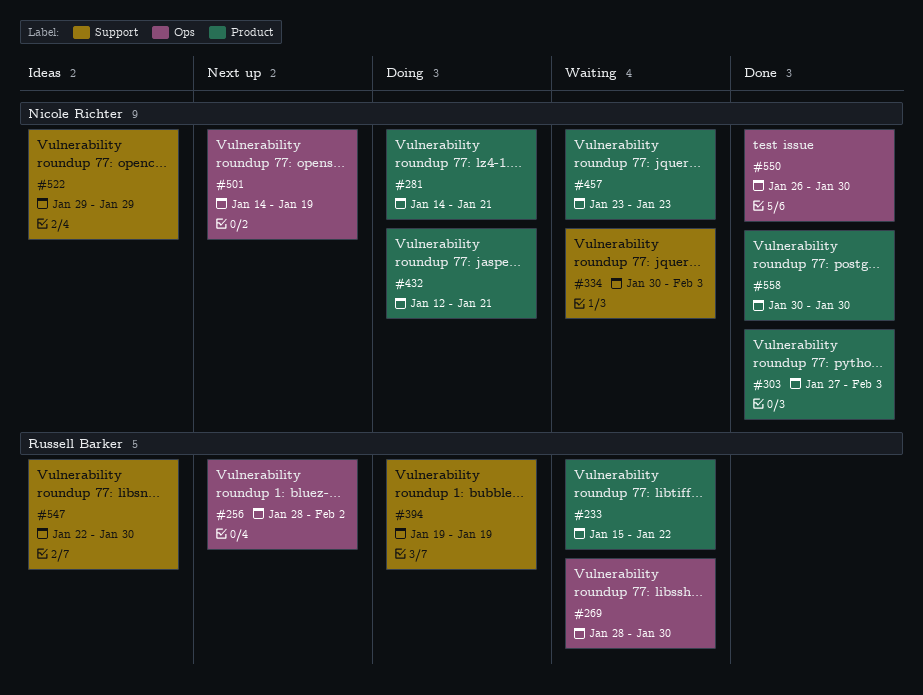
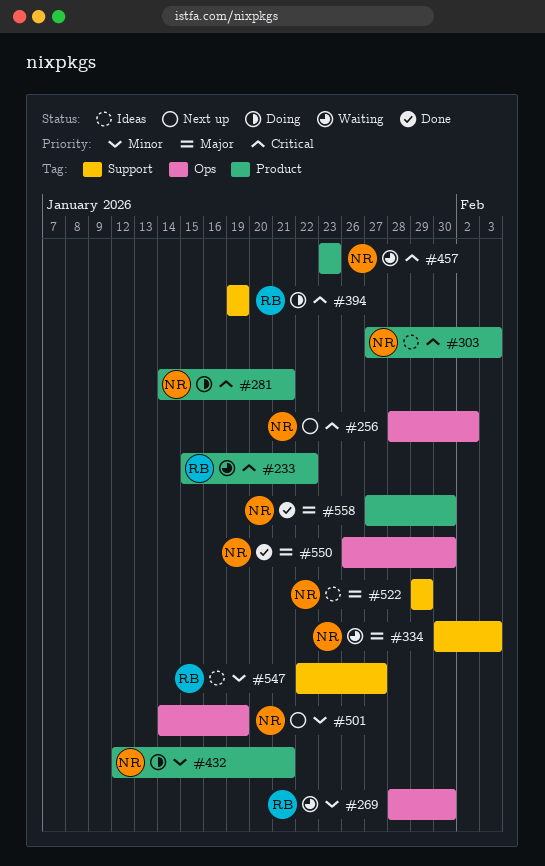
#256, owner: Russell Barker -> Nicole Richter
#303, status: Done -> Ideas
#547, due: Jan 30 -> Jan 27
#558, start: Jan 30 -> Jan 27

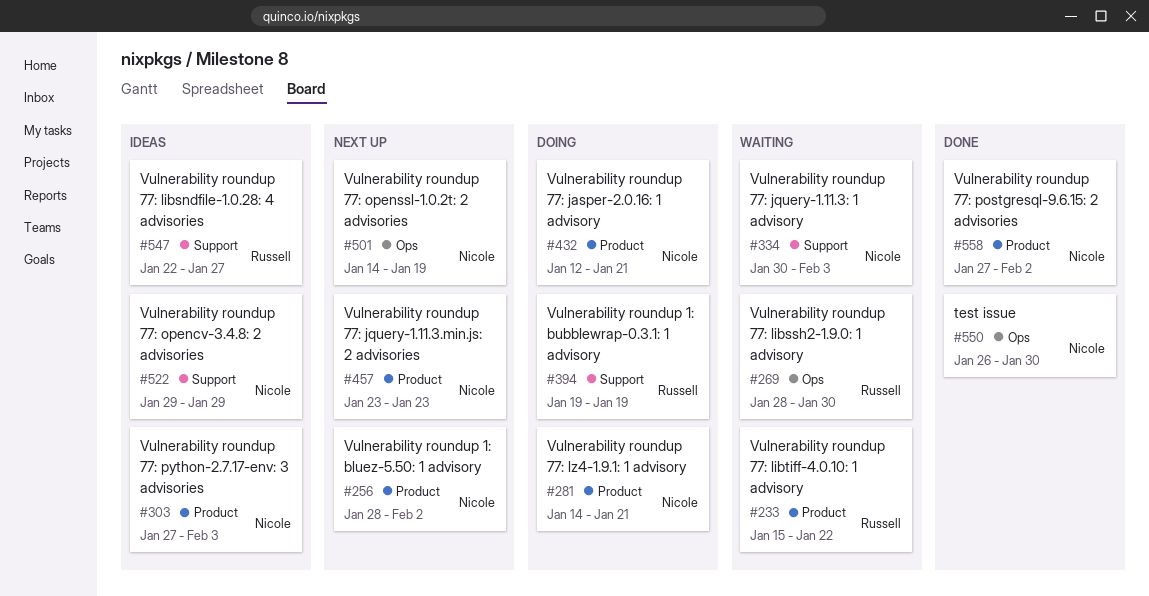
#256, label: Ops -> Product
#457, status: Waiting -> Next up
#558, due: Jan 30 -> Feb 2

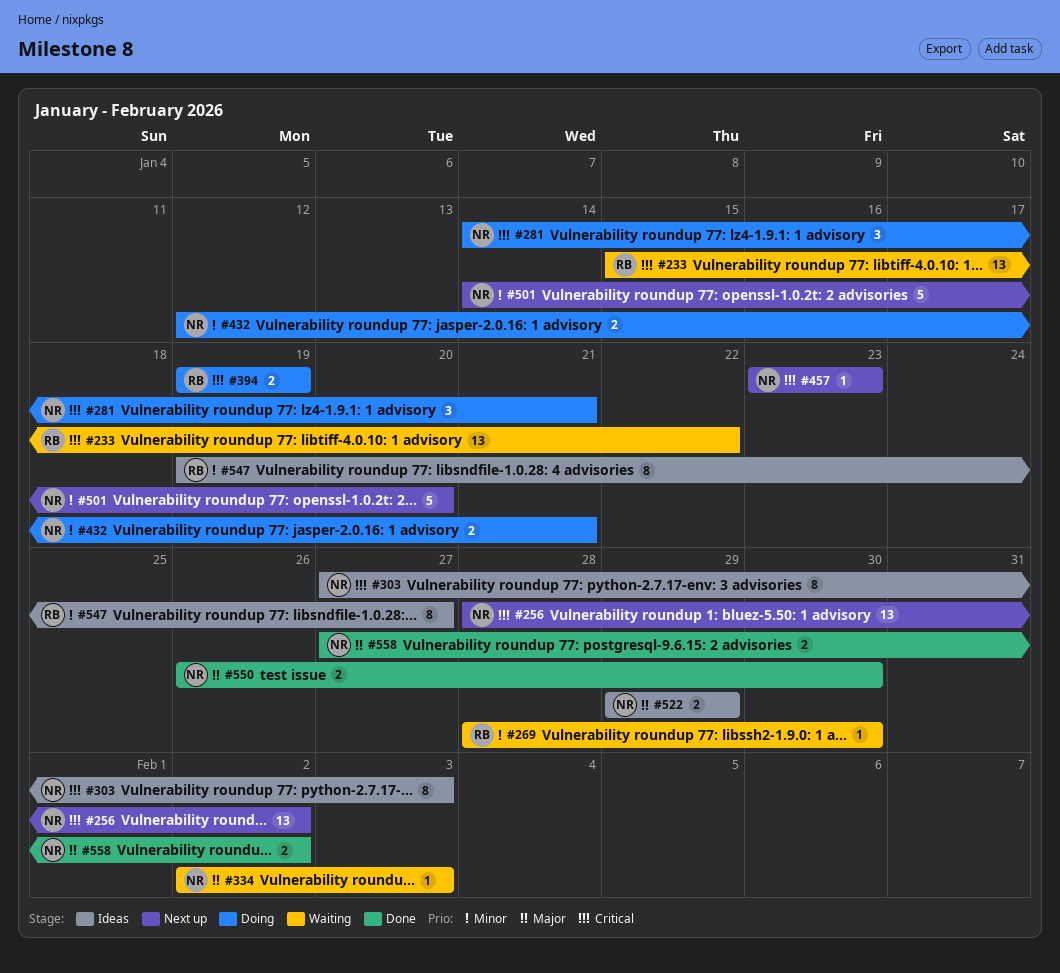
#334, start: Jan 30 -> Feb 2
#501, due: Jan 19 -> Jan 20
#547, start: Jan 22 -> Jan 19

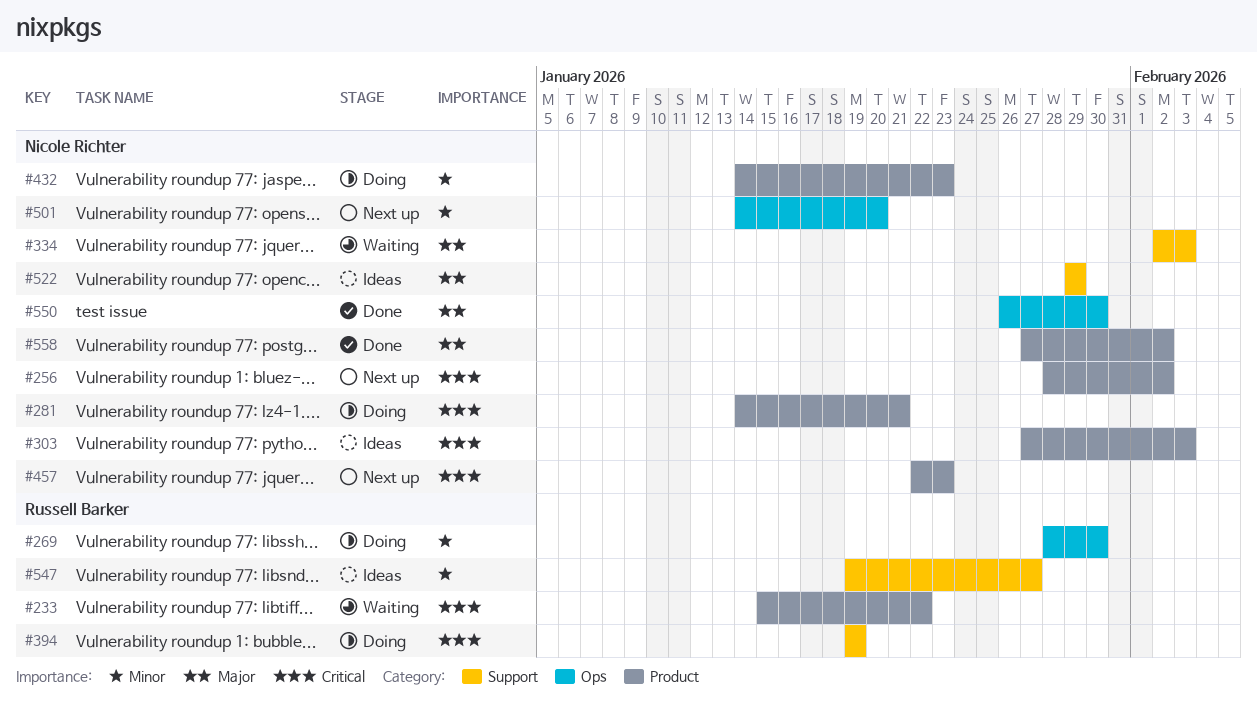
#269, status: Waiting -> Doing
#432, start: Jan 12 -> Jan 14
#432, due: Jan 21 -> Jan 23
#457, start: Jan 23 -> Jan 22

